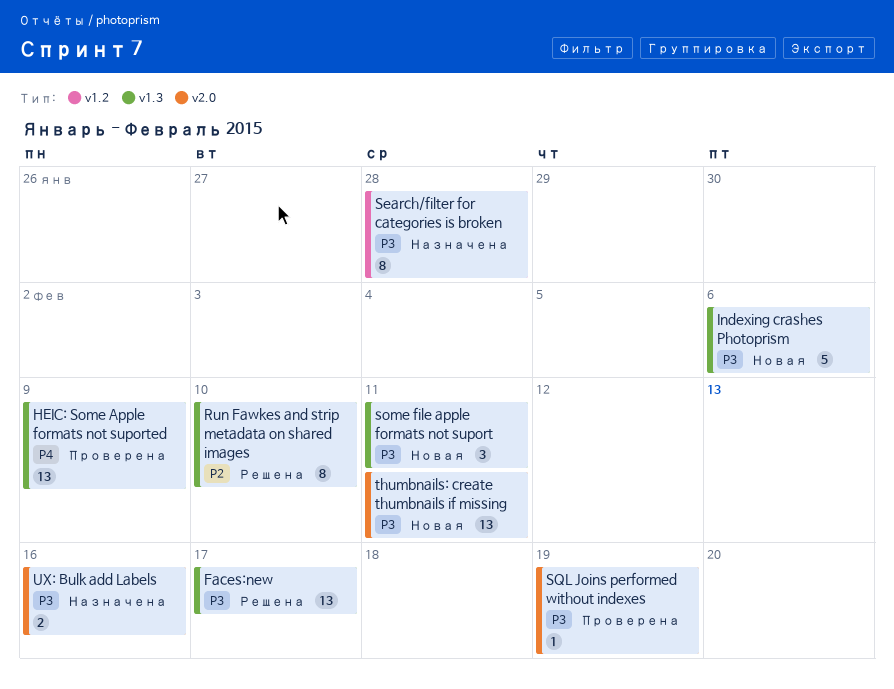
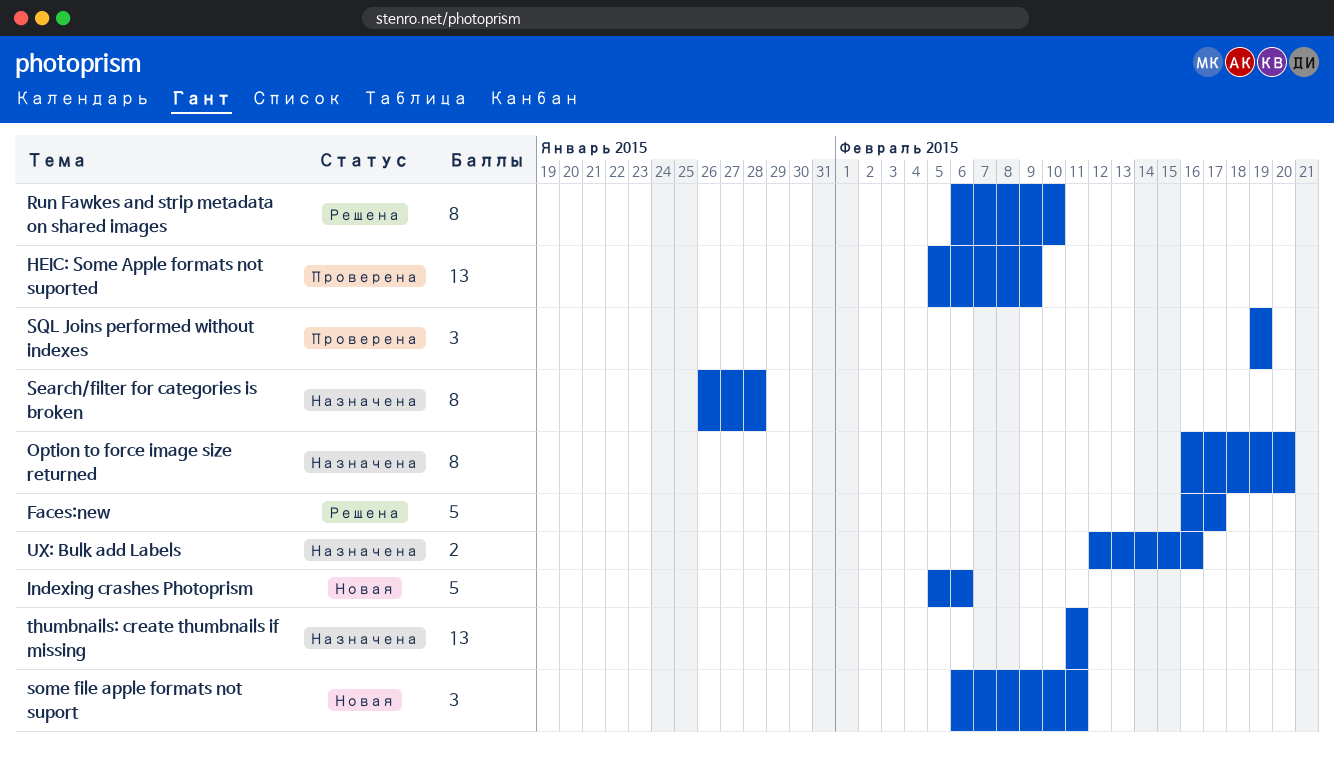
Faces:new, estimate: 13 -> 5
Option to force image size returned: none -> present
SQL Joins performed without indexes, estimate: 1 -> 3
thumbnails: create thumbnails if missing, status: Новая -> Назначена

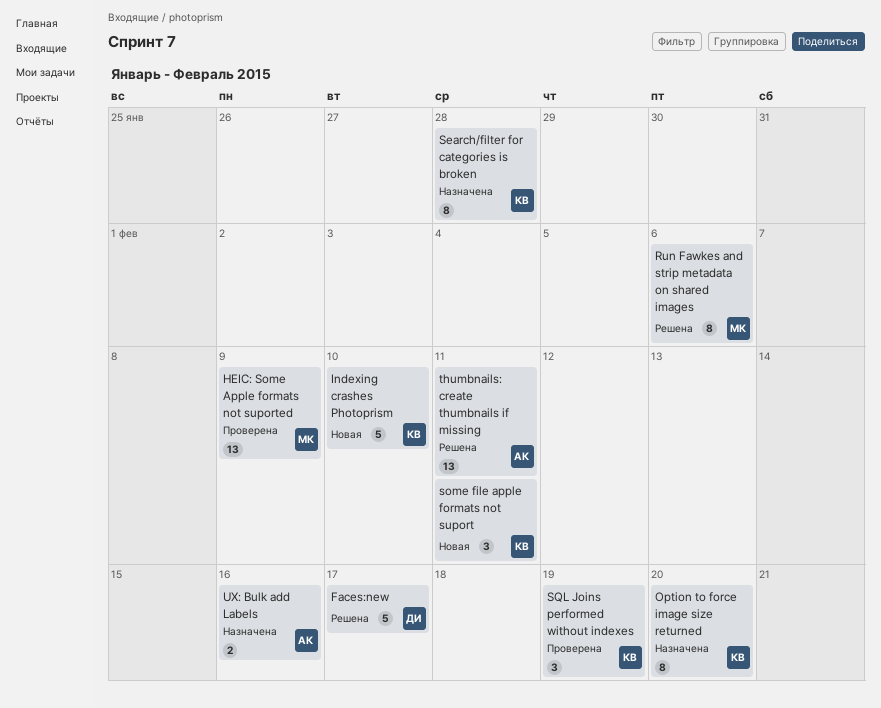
Indexing crashes Photoprism, due: Feb 6 -> Feb 10
Run Fawkes and strip metadata on shared images, due: Feb 10 -> Feb 6
thumbnails: create thumbnails if missing, status: Назначена -> Решена

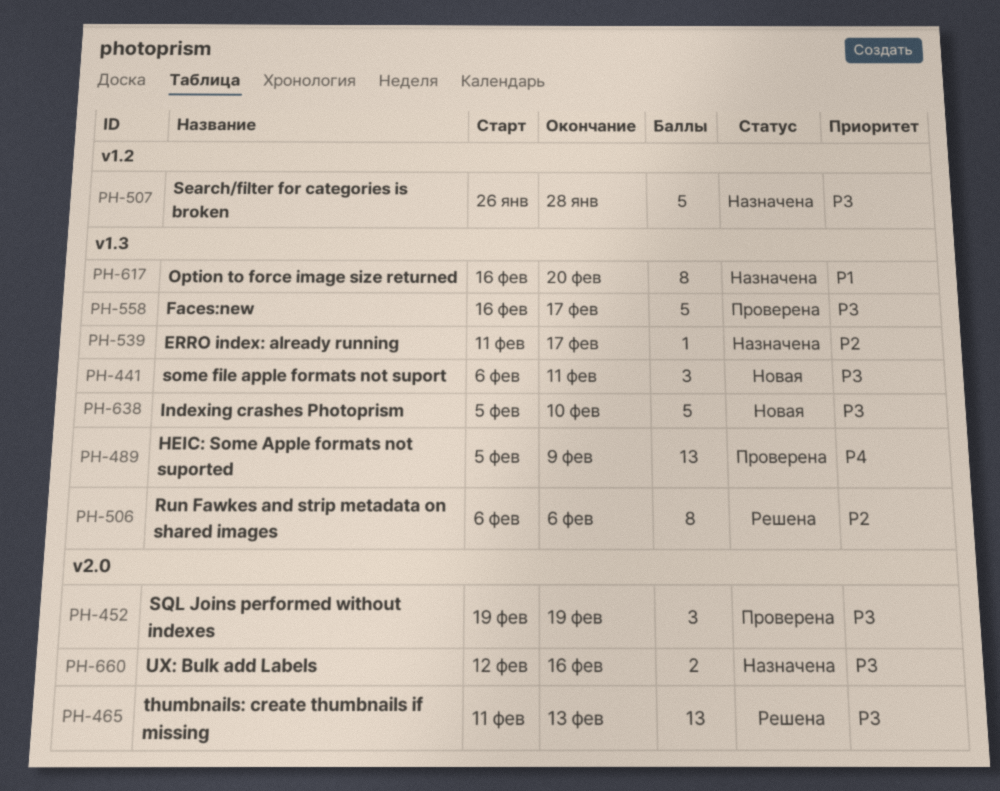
ERRO index: already running: none -> present
Faces:new, status: Решена -> Проверена
Search/filter for categories is broken, estimate: 8 -> 5
thumbnails: create thumbnails if missing, due: Feb 11 -> Feb 13

